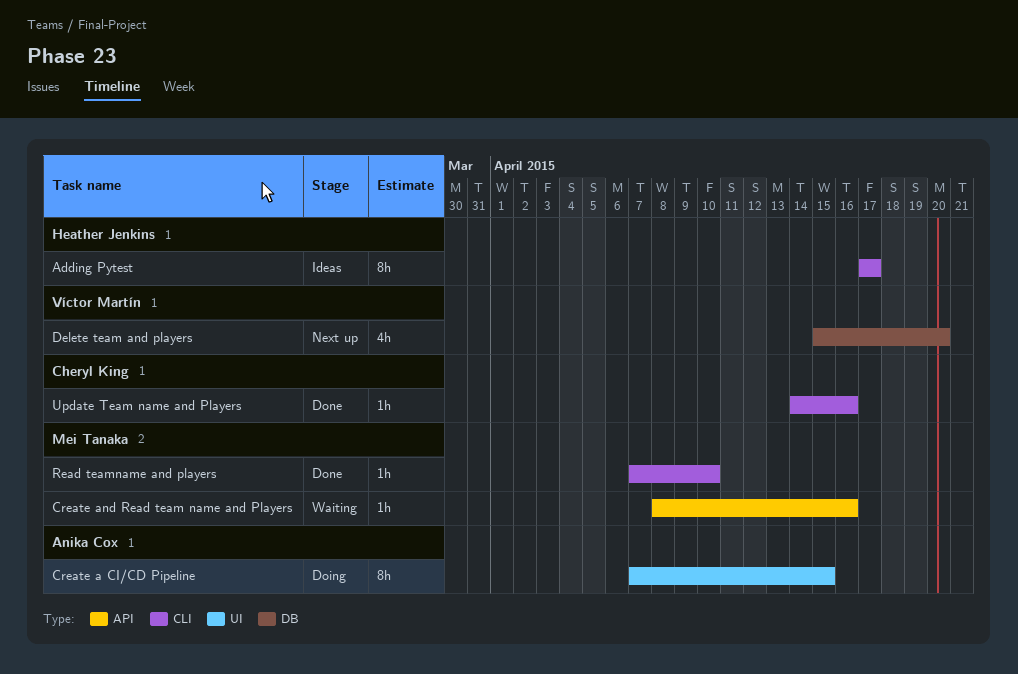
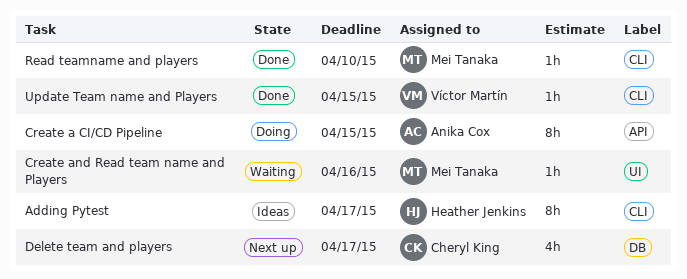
Create a CI/CD Pipeline, label: UI -> API
Create and Read team name and Players, label: API -> UI
Delete team and players, owner: Víctor Martín -> Cheryl King
Delete team and players, due: Apr 20 -> Apr 17
Update Team name and Players, owner: Cheryl King -> Víctor Martín
Update Team name and Players, due: Apr 16 -> Apr 15

